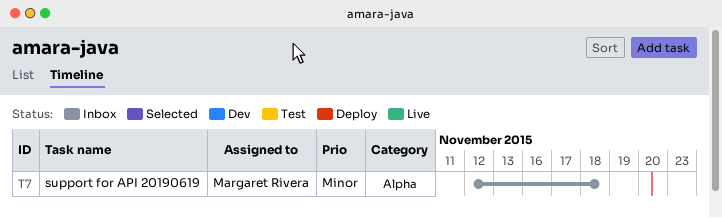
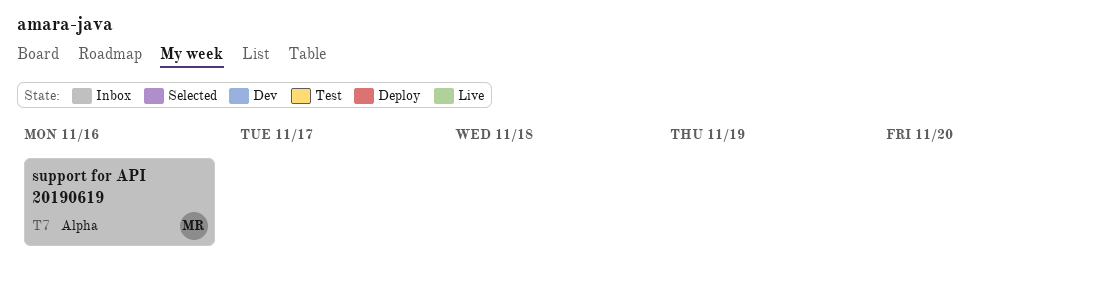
T7, due: Nov 18 -> Nov 16

